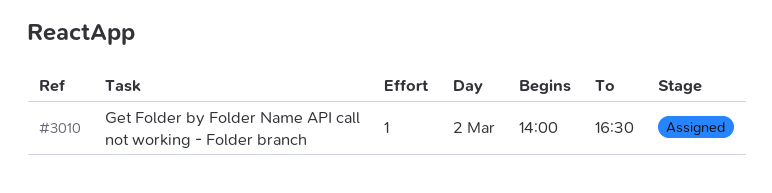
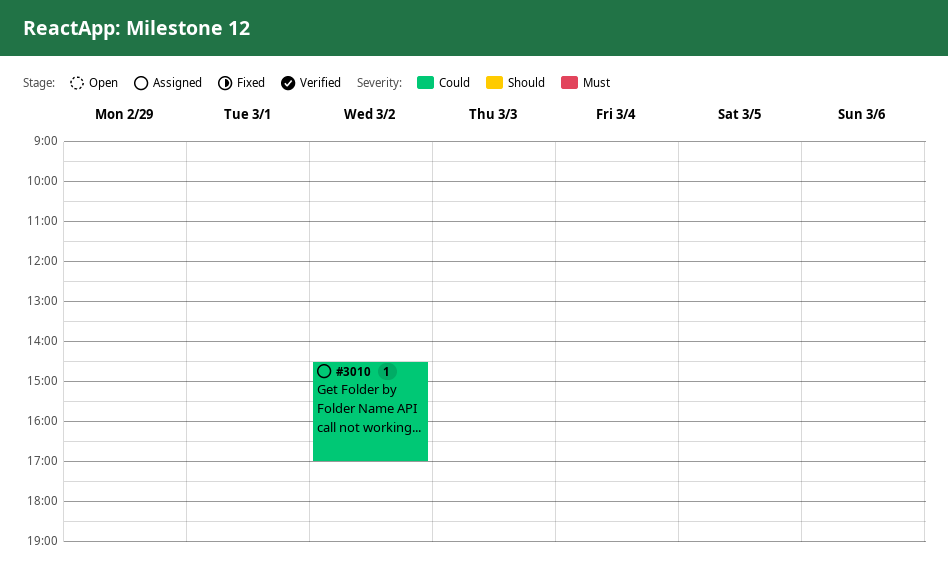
#3010, begins: 14:00 -> 14:30
#3010, ends: 16:30 -> 17:00

